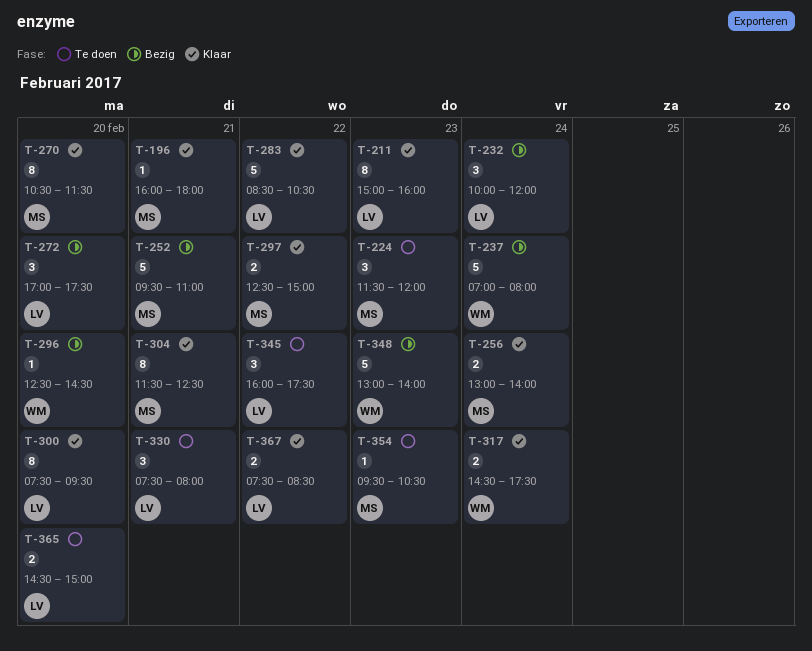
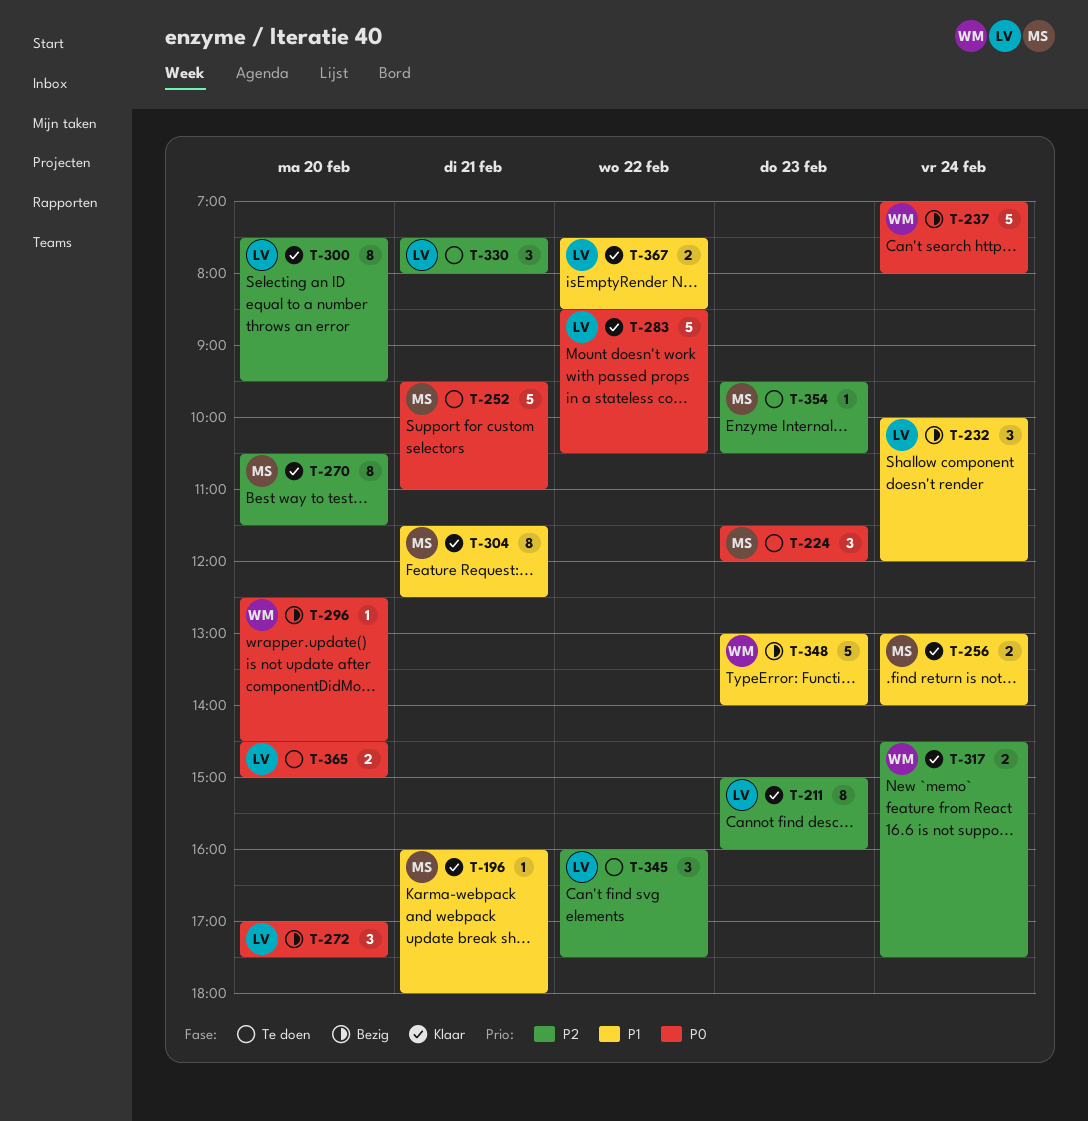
T-252, status: Bezig -> Te doen
T-297: present -> none

